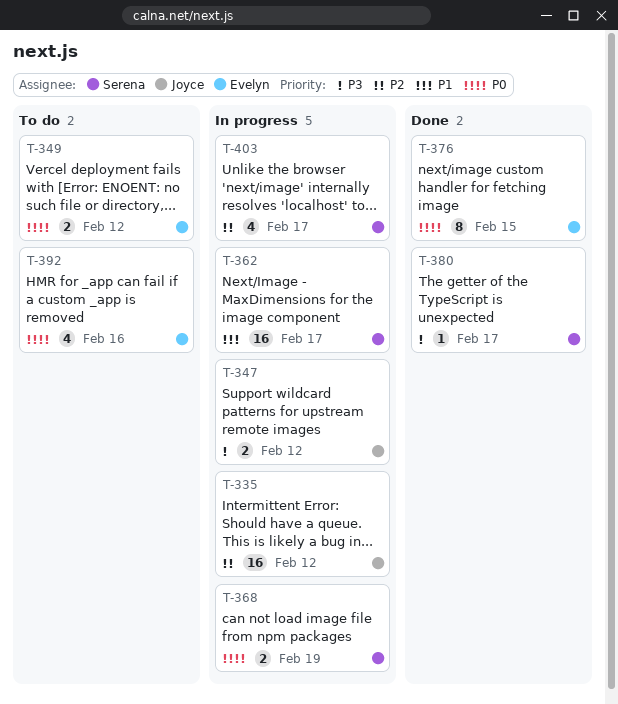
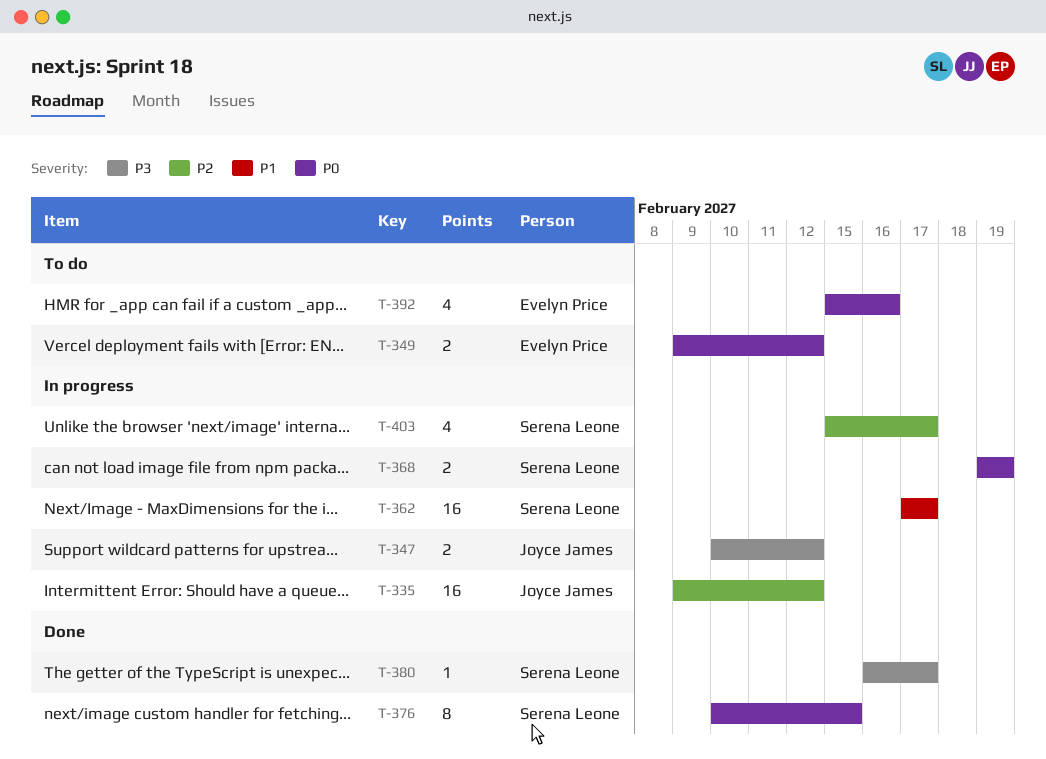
T-376, owner: Evelyn Price -> Serena Leone

